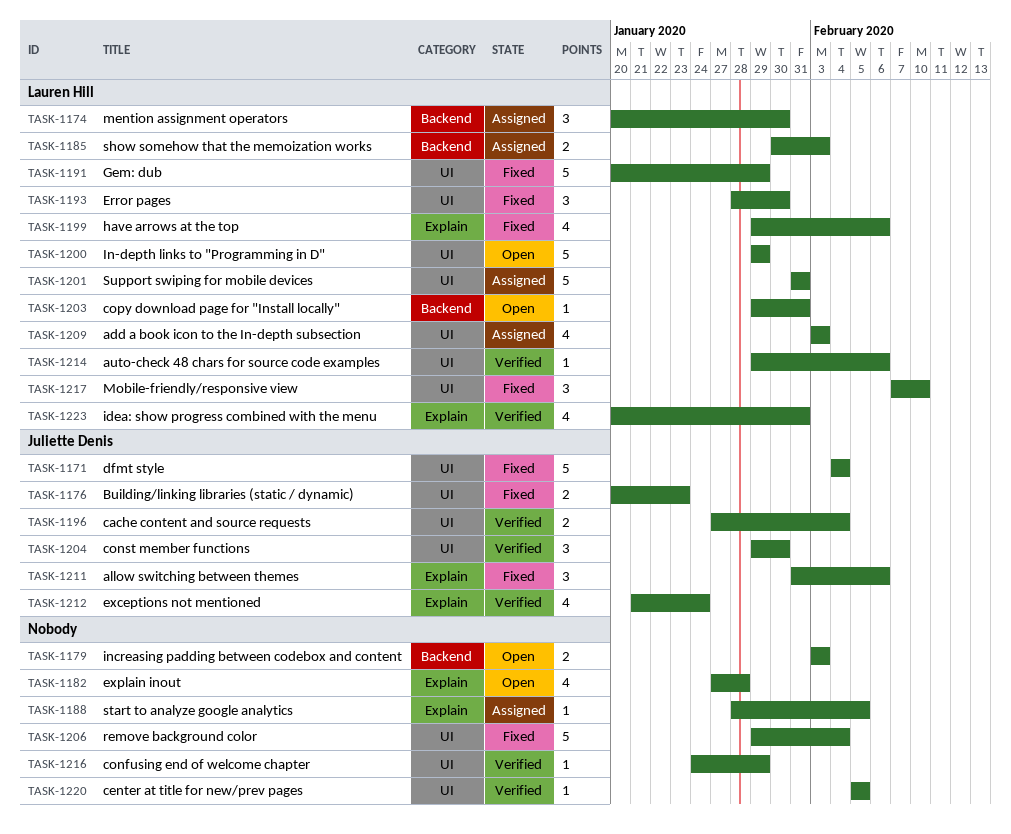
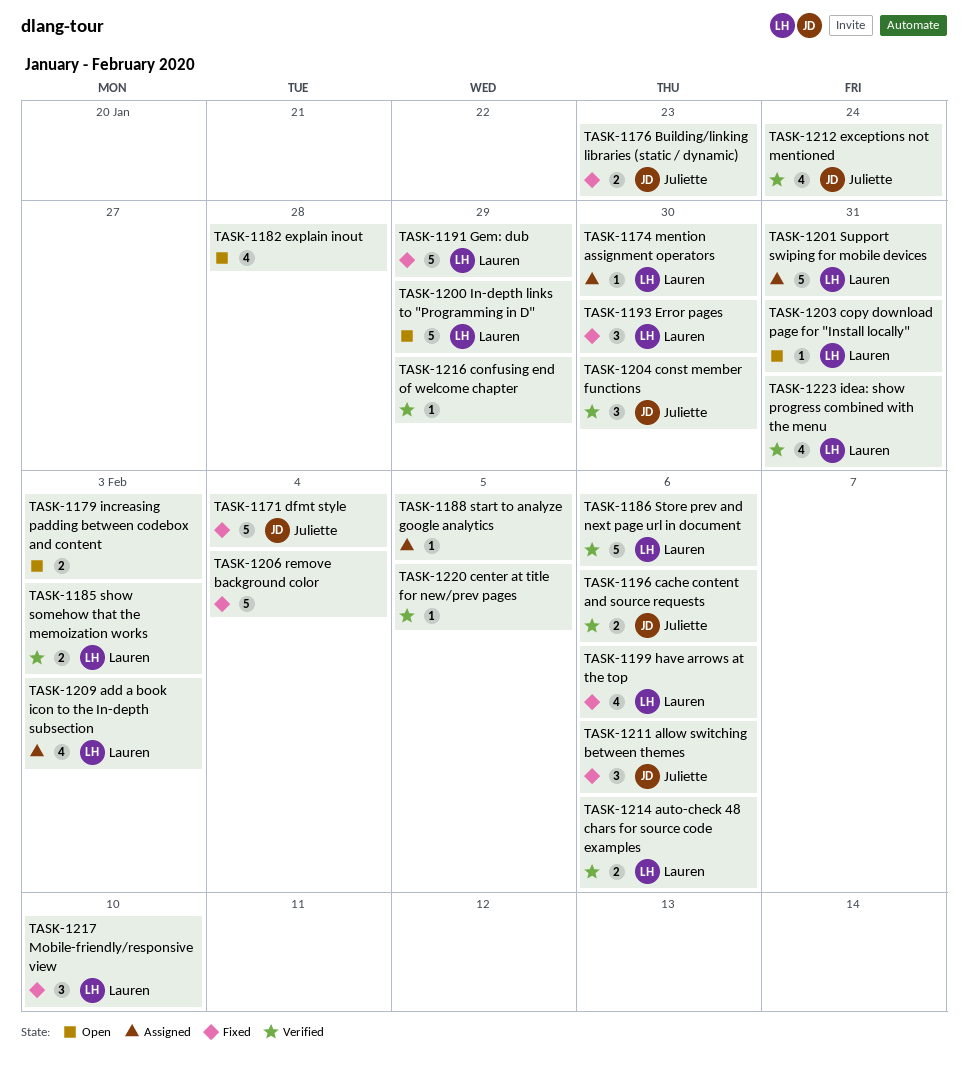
TASK-1174, estimate: 3 -> 1
TASK-1185, status: Assigned -> Verified
TASK-1186: none -> present
TASK-1196, due: Feb 4 -> Feb 6
TASK-1214, estimate: 1 -> 2

